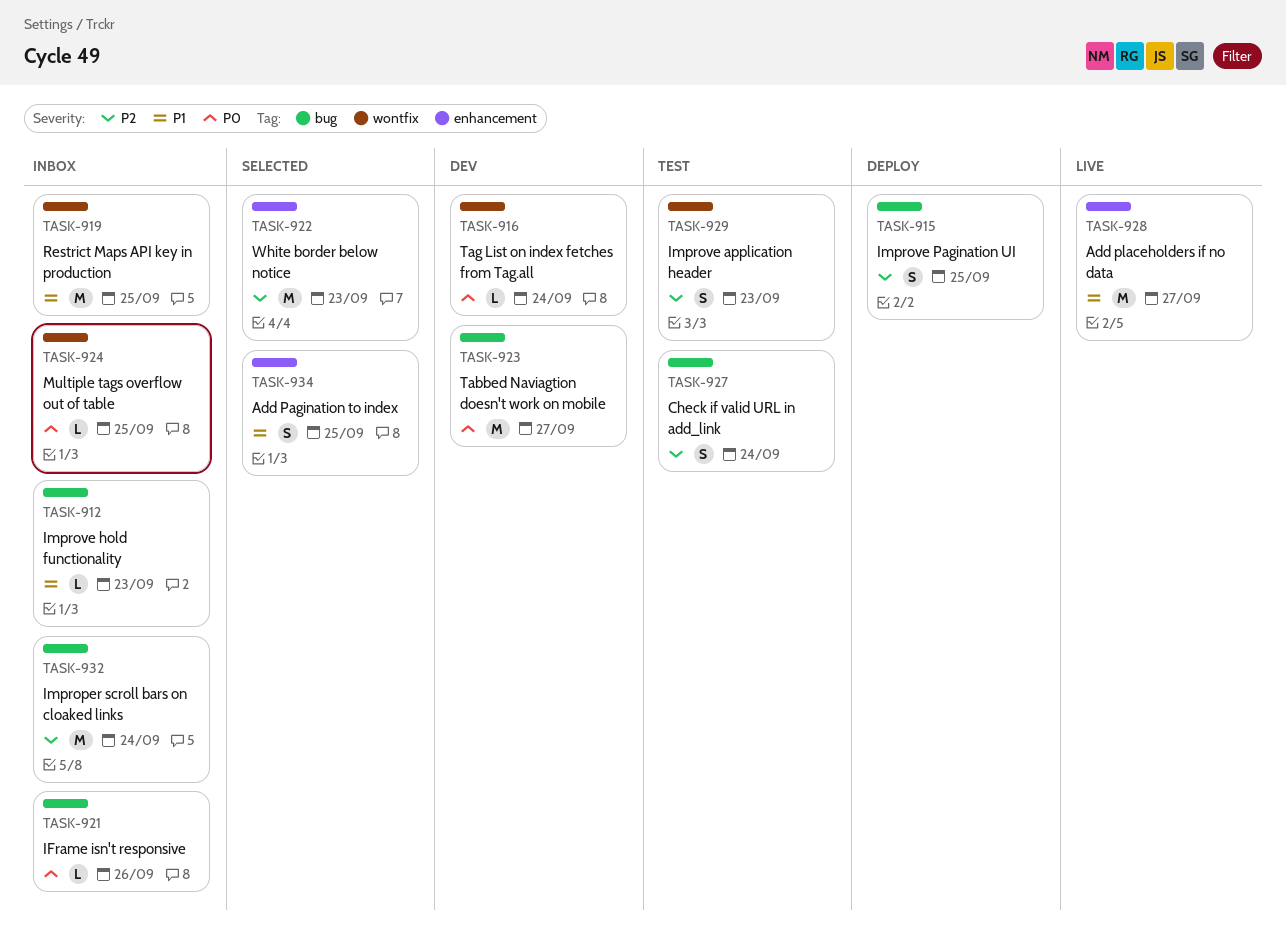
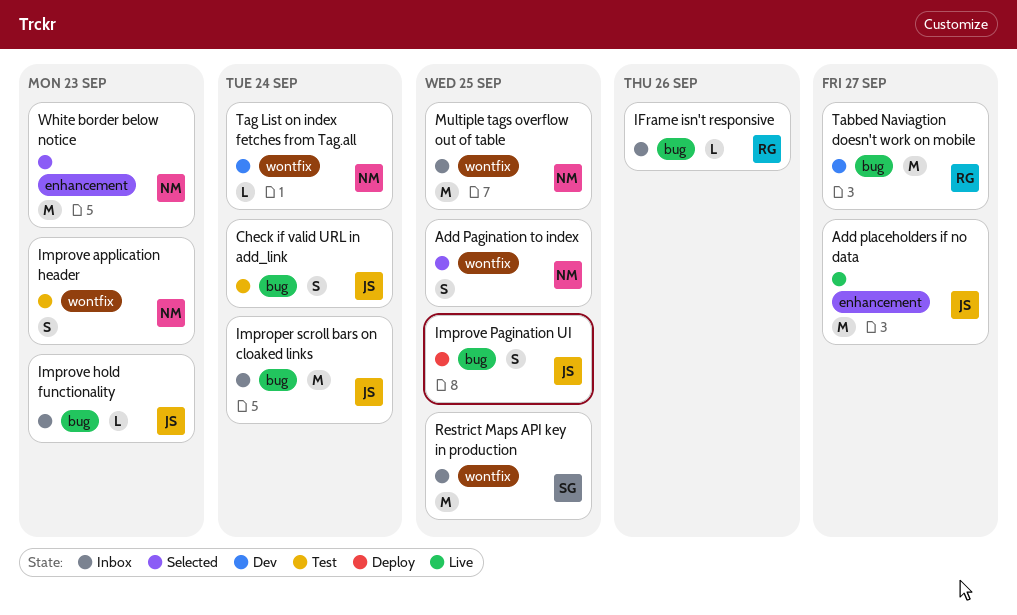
Add Pagination to index, label: enhancement -> wontfix
Multiple tags overflow out of table, estimate: L -> M

